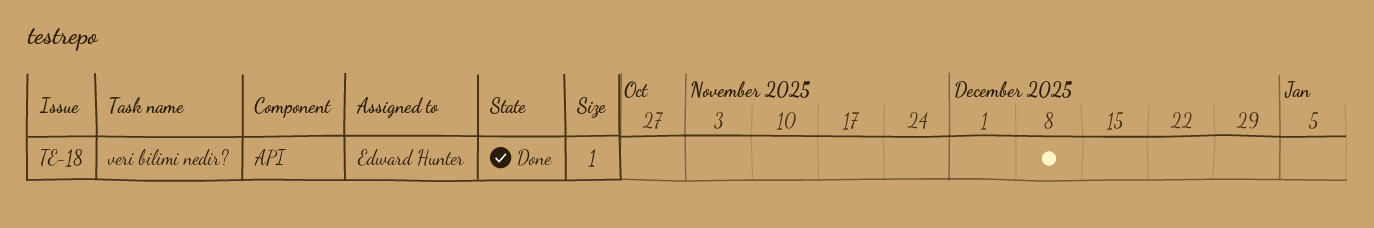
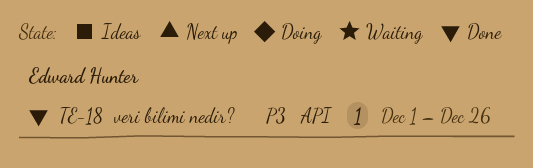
TE-18, start: Dec 8 -> Dec 1
TE-18, due: Dec 12 -> Dec 26

